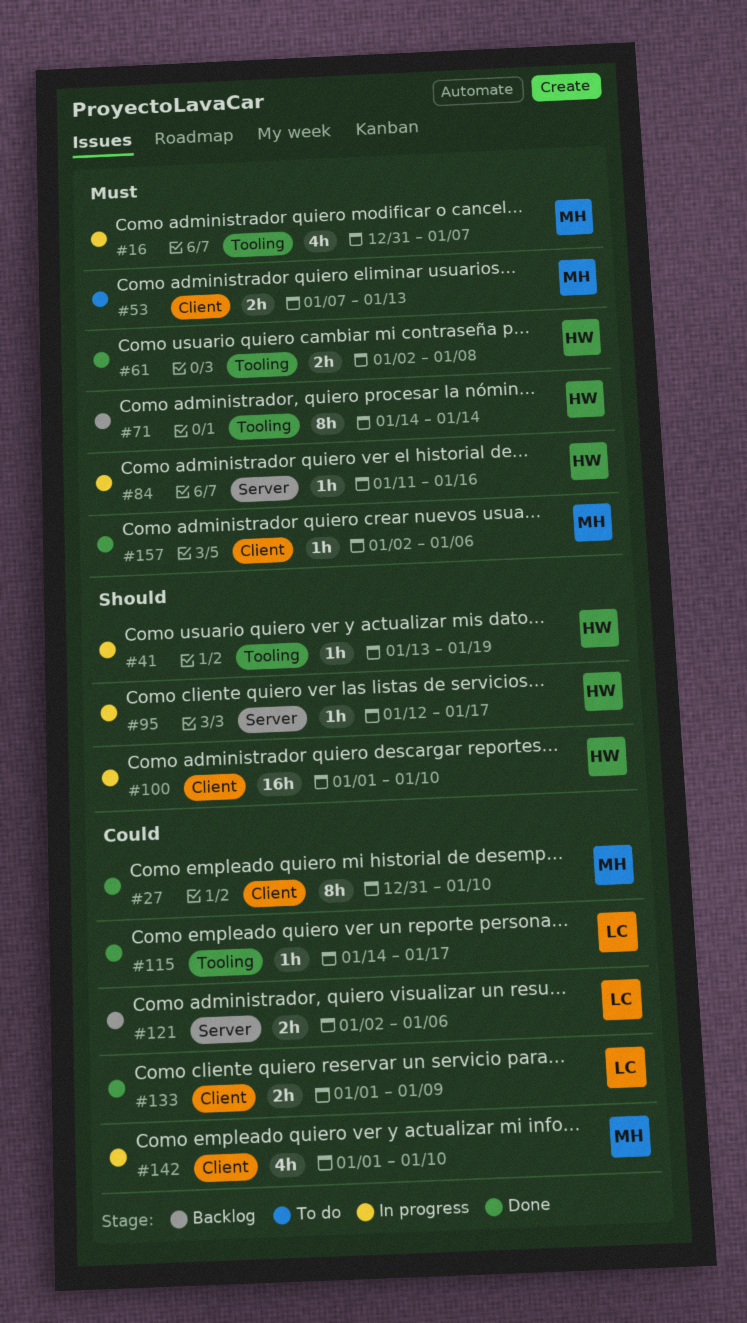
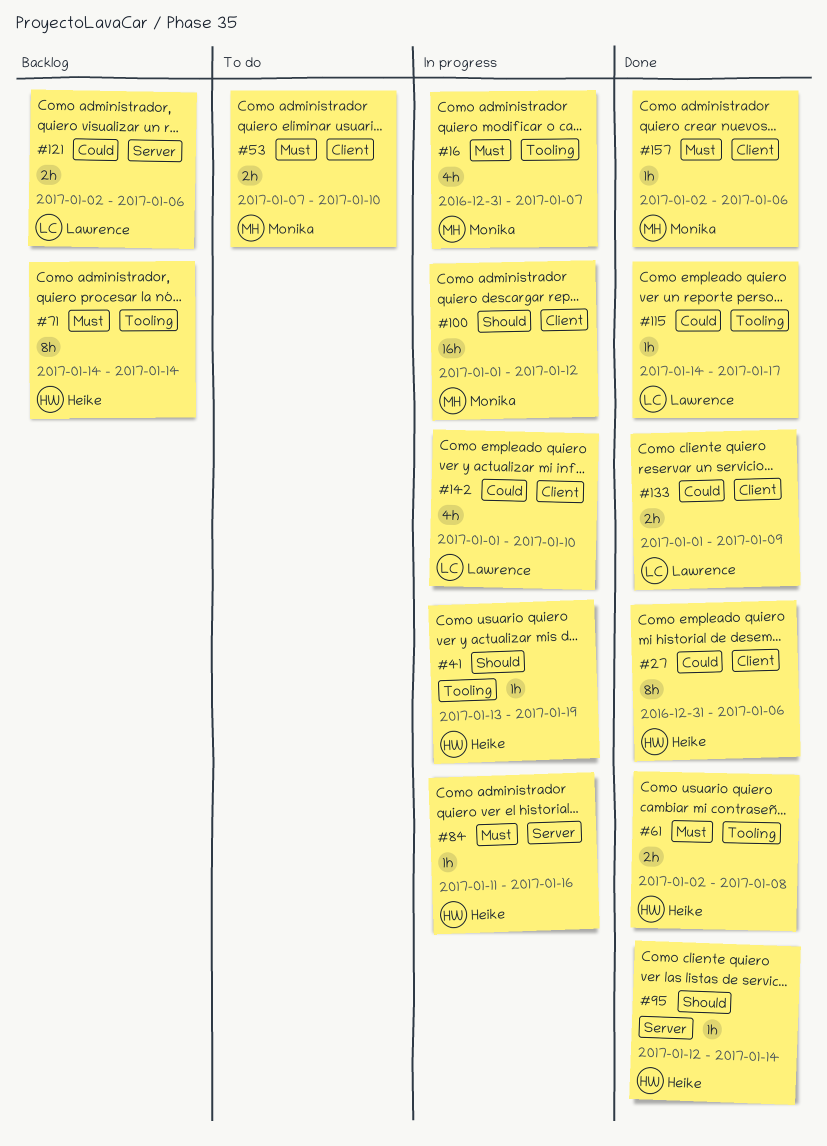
#27, owner: Monika -> Heike
#27, due: Jan 10 -> Jan 6
#53, due: Jan 13 -> Jan 10
#95, status: In progress -> Done
#95, due: Jan 17 -> Jan 14
#100, owner: Heike -> Monika
#100, due: Jan 10 -> Jan 12
#142, owner: Monika -> Lawrence

